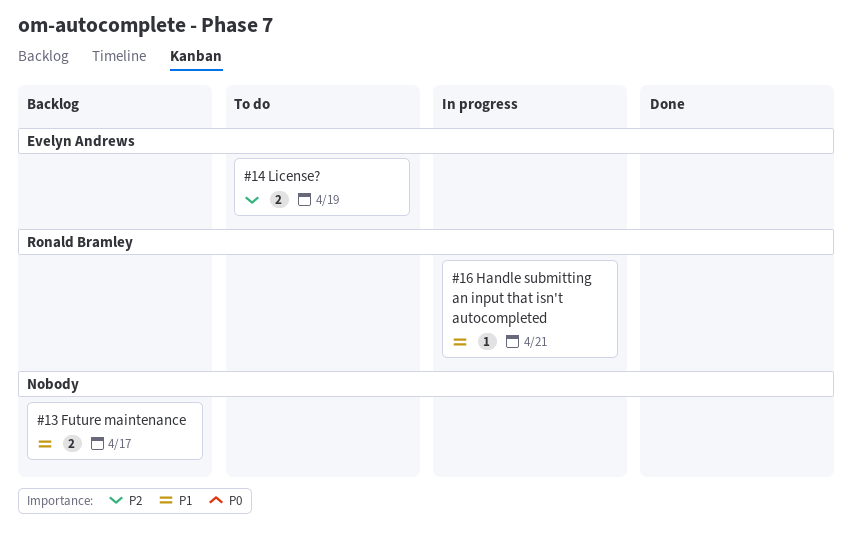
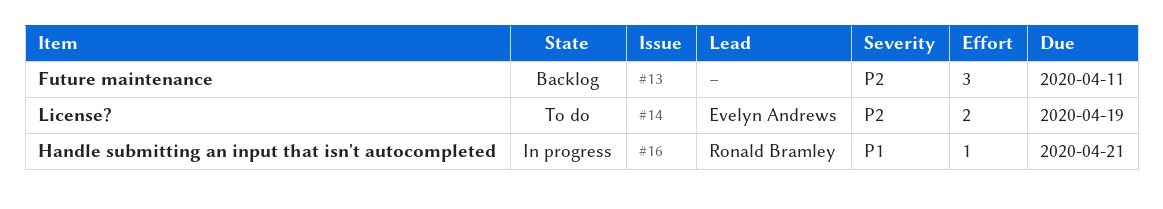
#13, priority: P1 -> P2
#13, estimate: 2 -> 3
#13, due: Apr 17 -> Apr 11

